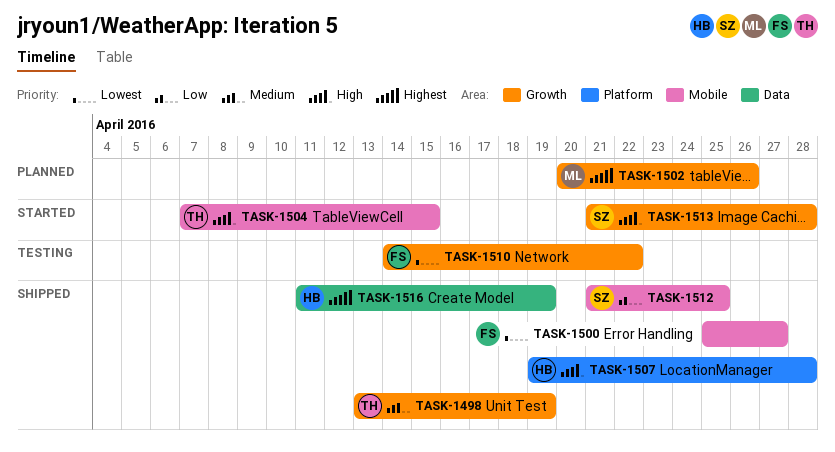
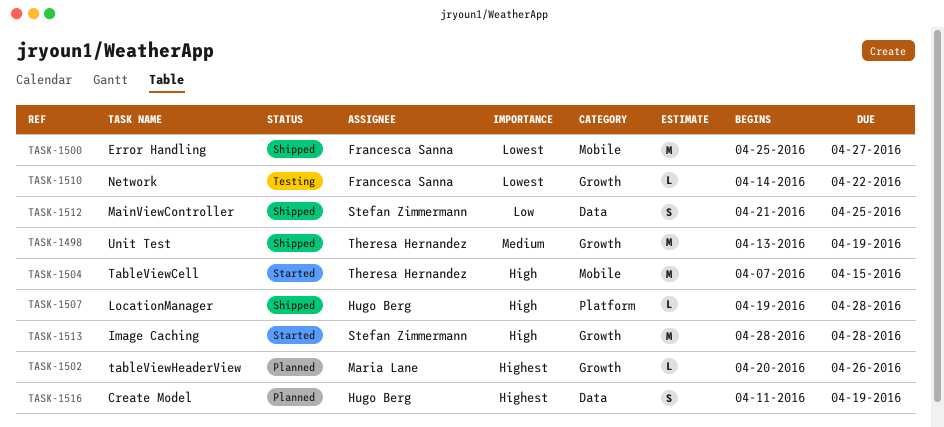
TASK-1512, label: Mobile -> Data
TASK-1513, start: Apr 21 -> Apr 28
TASK-1516, status: Shipped -> Planned

